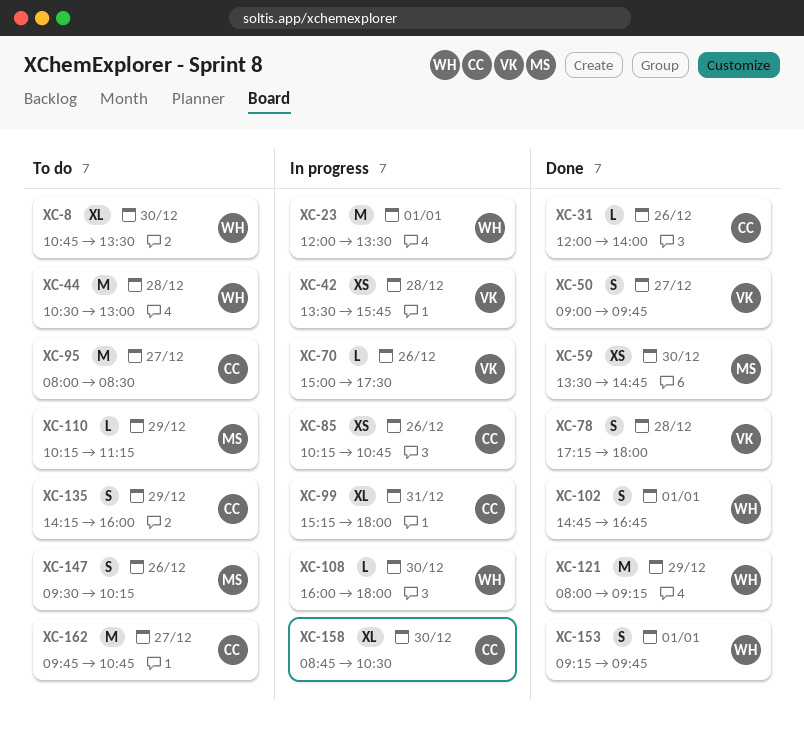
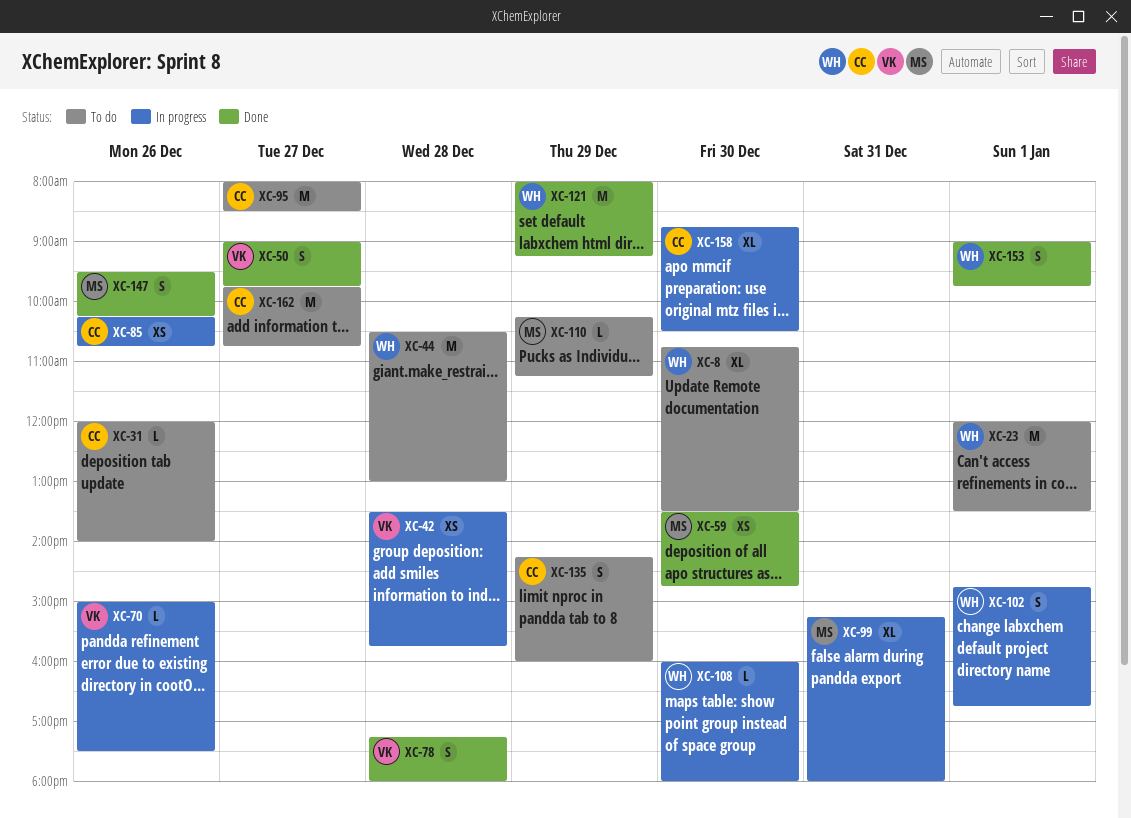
XC-23, status: In progress -> To do
XC-31, status: Done -> To do
XC-99, owner: CC -> MS
XC-102, status: Done -> In progress
XC-147, status: To do -> Done
XC-153, begins: 09:15 -> 09:00

